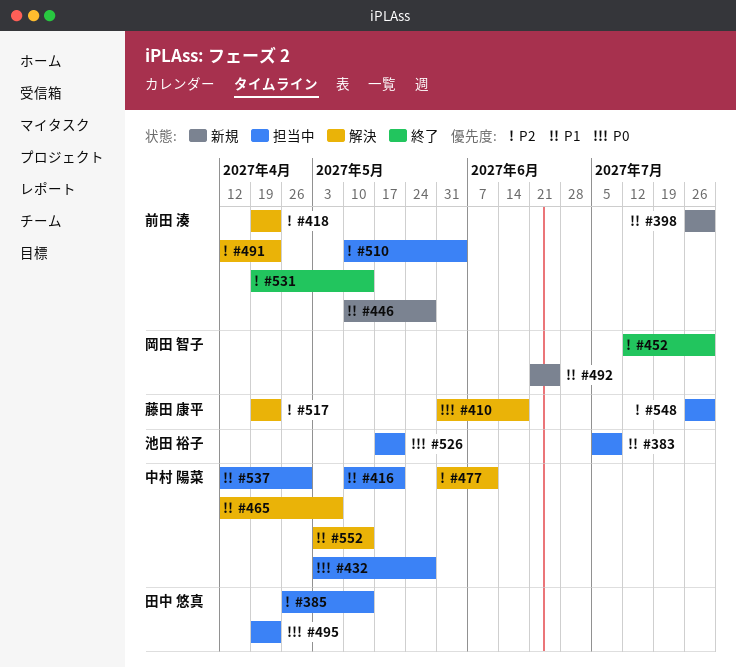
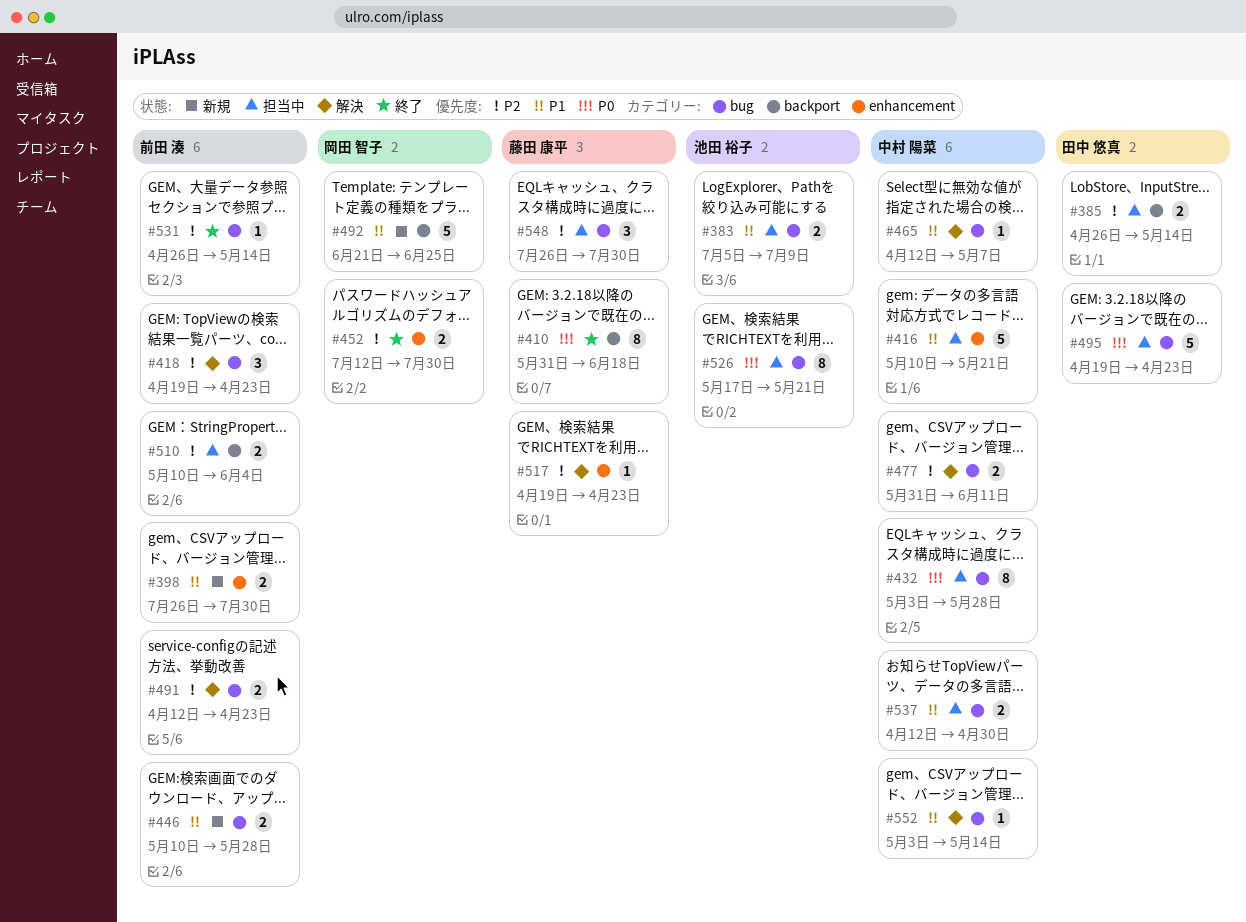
#410, status: 解決 -> 終了
#531, start: Apr 19 -> Apr 26

